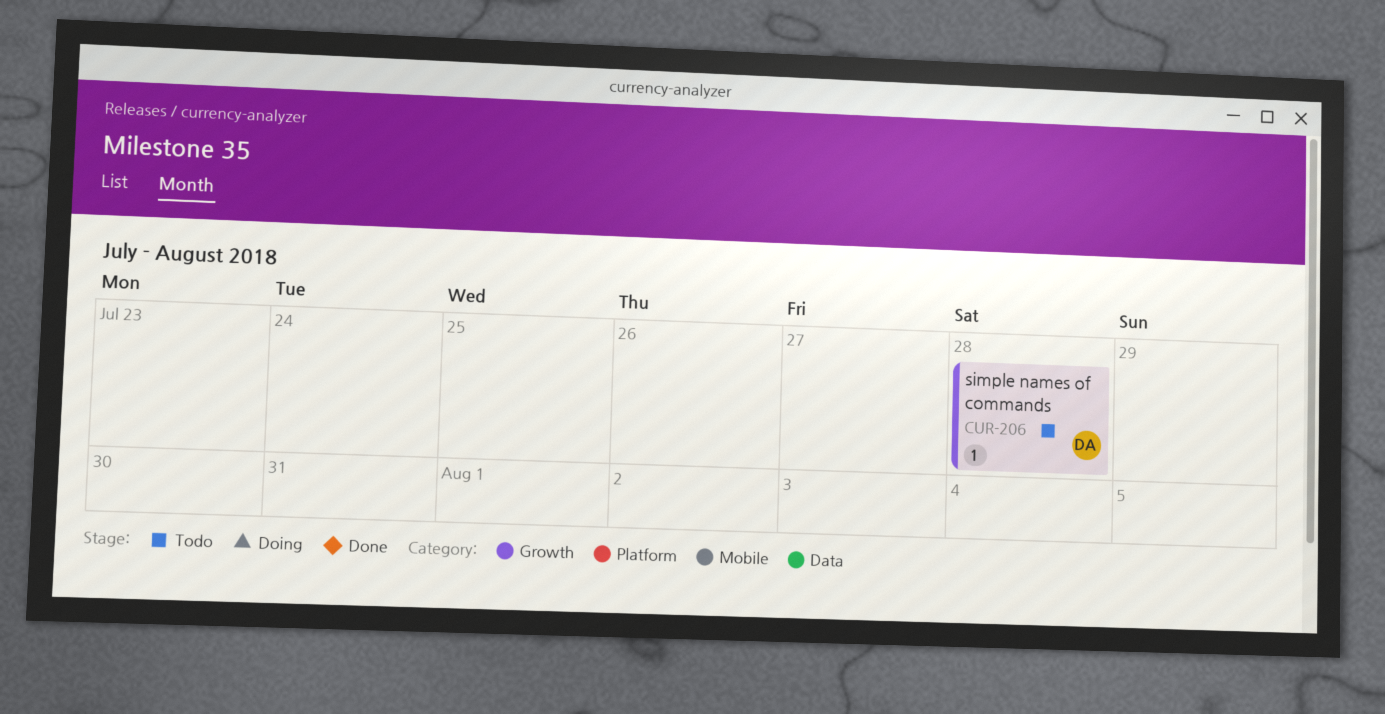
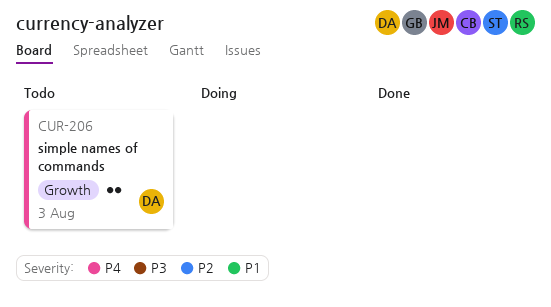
CUR-206, estimate: 1 -> 2
CUR-206, due: Jul 28 -> Aug 3

